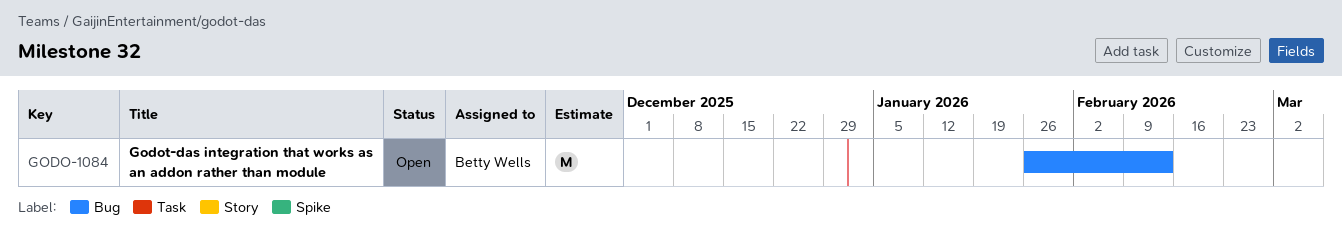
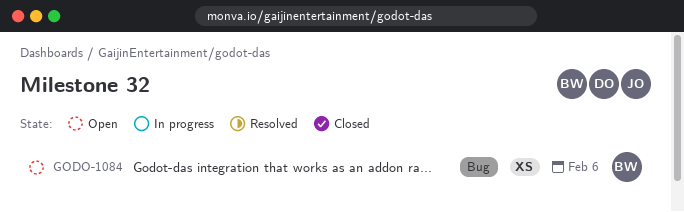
GODO-1084, estimate: M -> XS
GODO-1084, due: Feb 13 -> Feb 6

